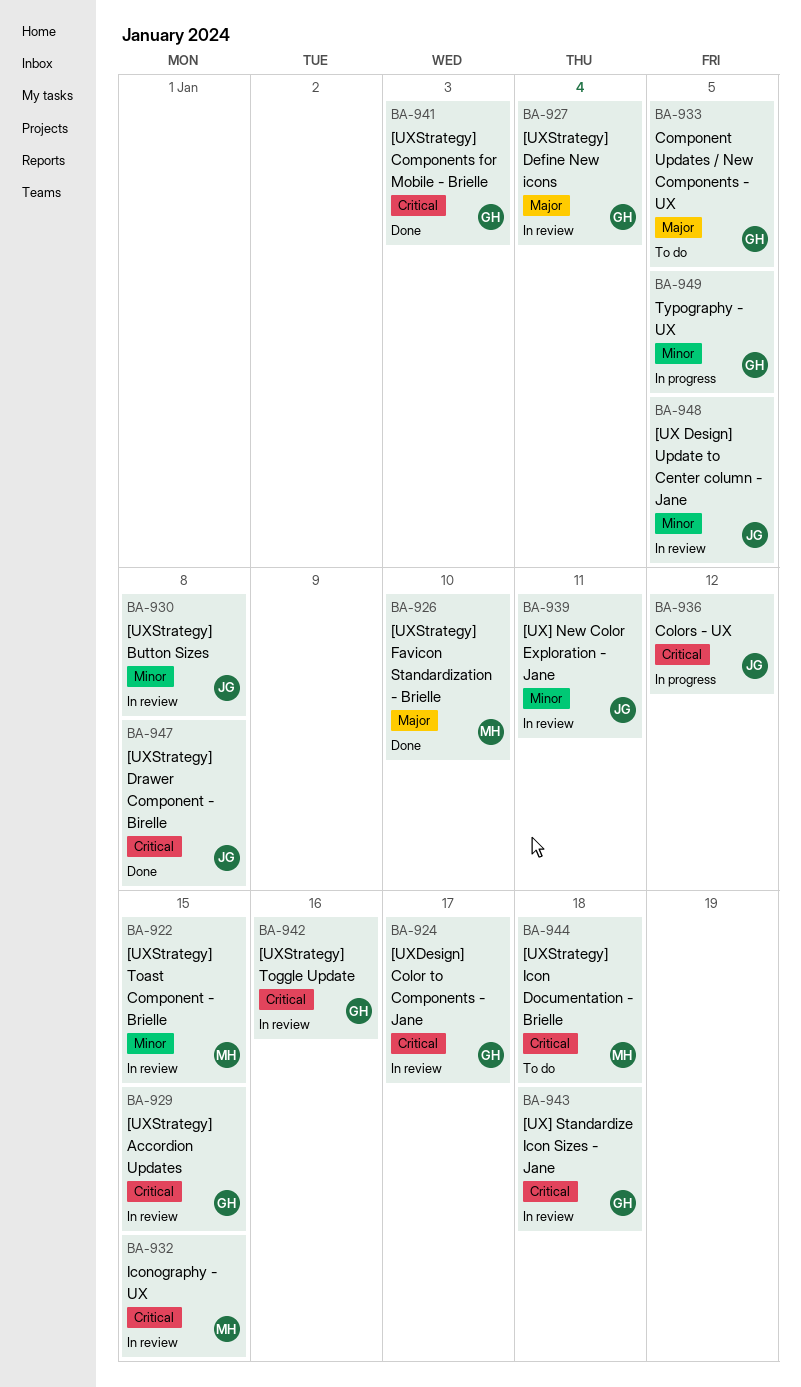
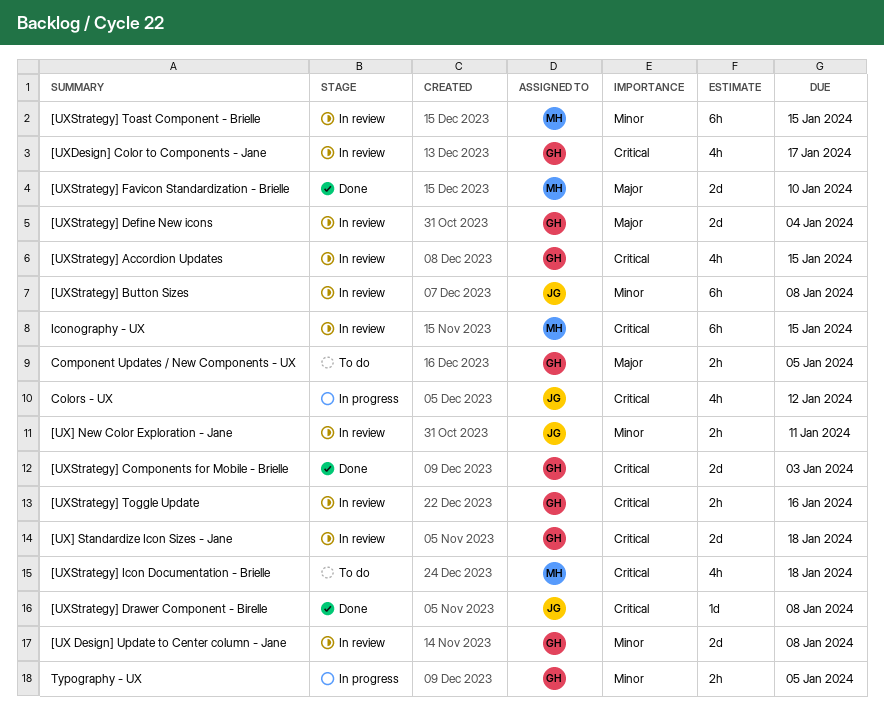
[UX Design] Update to Center column - Jane, owner: JG -> GH
[UX Design] Update to Center column - Jane, due: Jan 5 -> Jan 8

